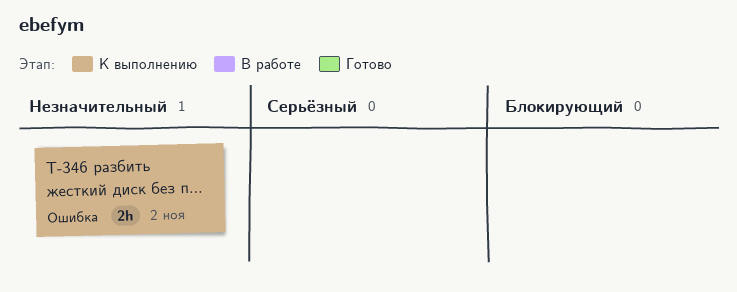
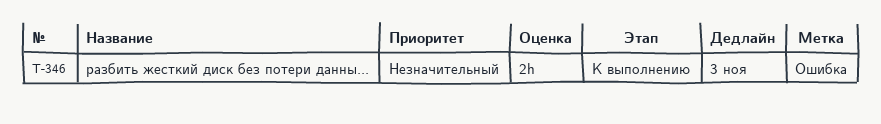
T-346, due: Nov 2 -> Nov 3

